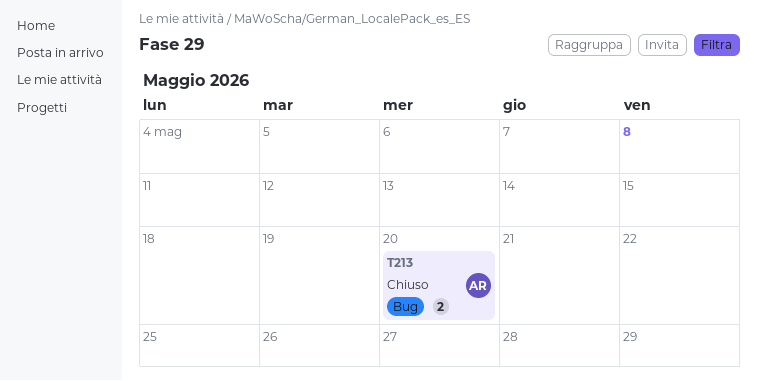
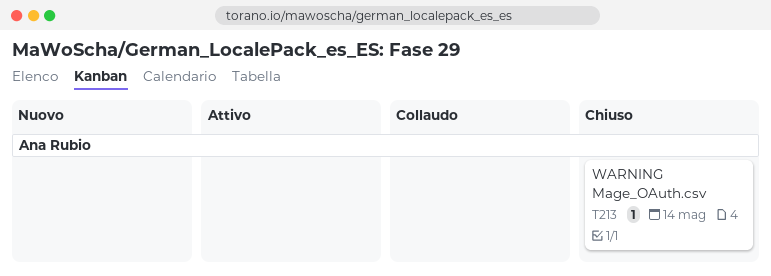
T213, estimate: 2 -> 1
T213, due: May 20 -> May 14

